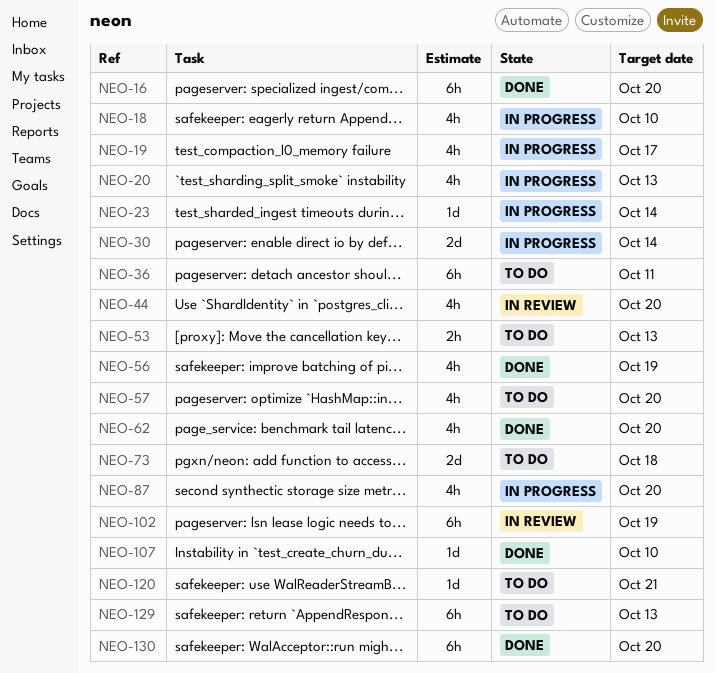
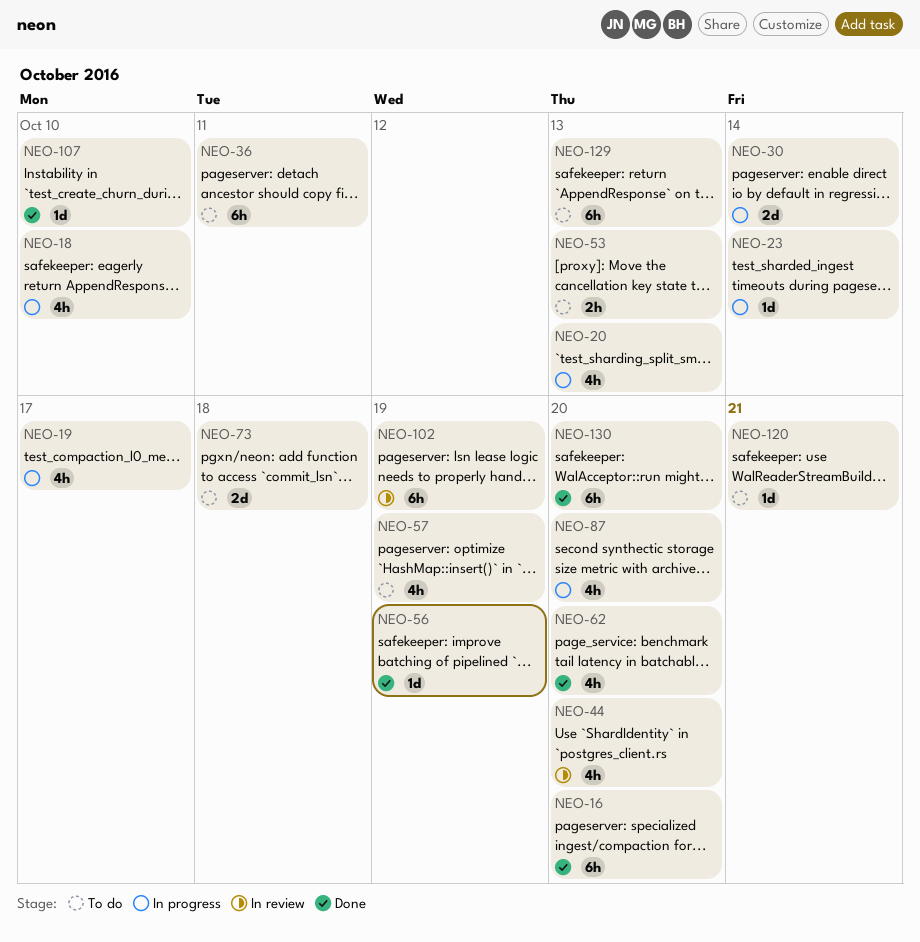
NEO-56, estimate: 4h -> 1d
NEO-57, due: Oct 20 -> Oct 19

